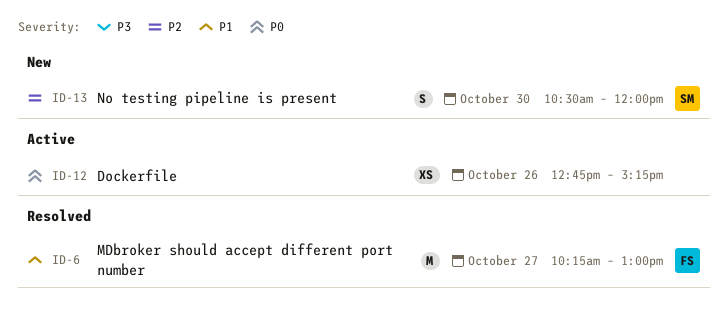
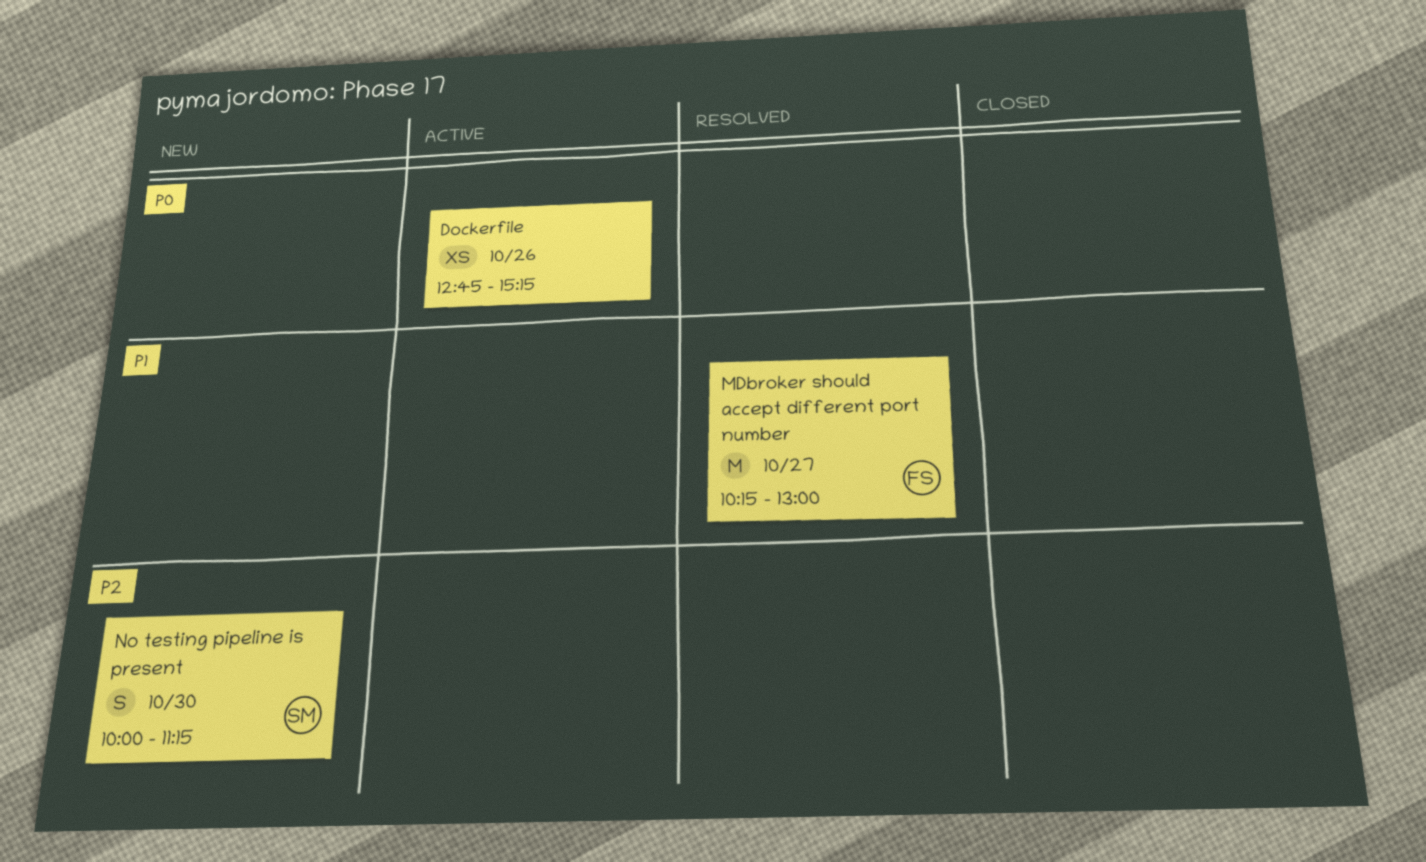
No testing pipeline is present, begins: 10:30 -> 10:00
No testing pipeline is present, ends: 12:00 -> 11:15

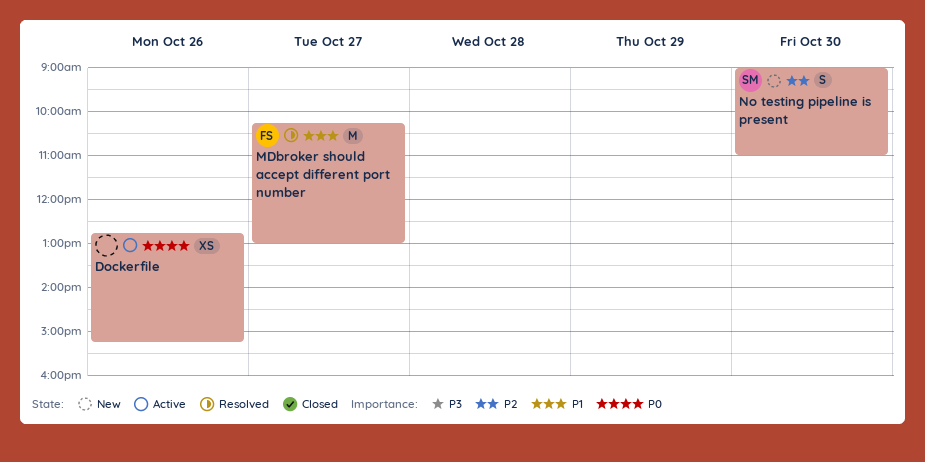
No testing pipeline is present, begins: 10:00 -> 09:00
No testing pipeline is present, ends: 11:15 -> 11:00

